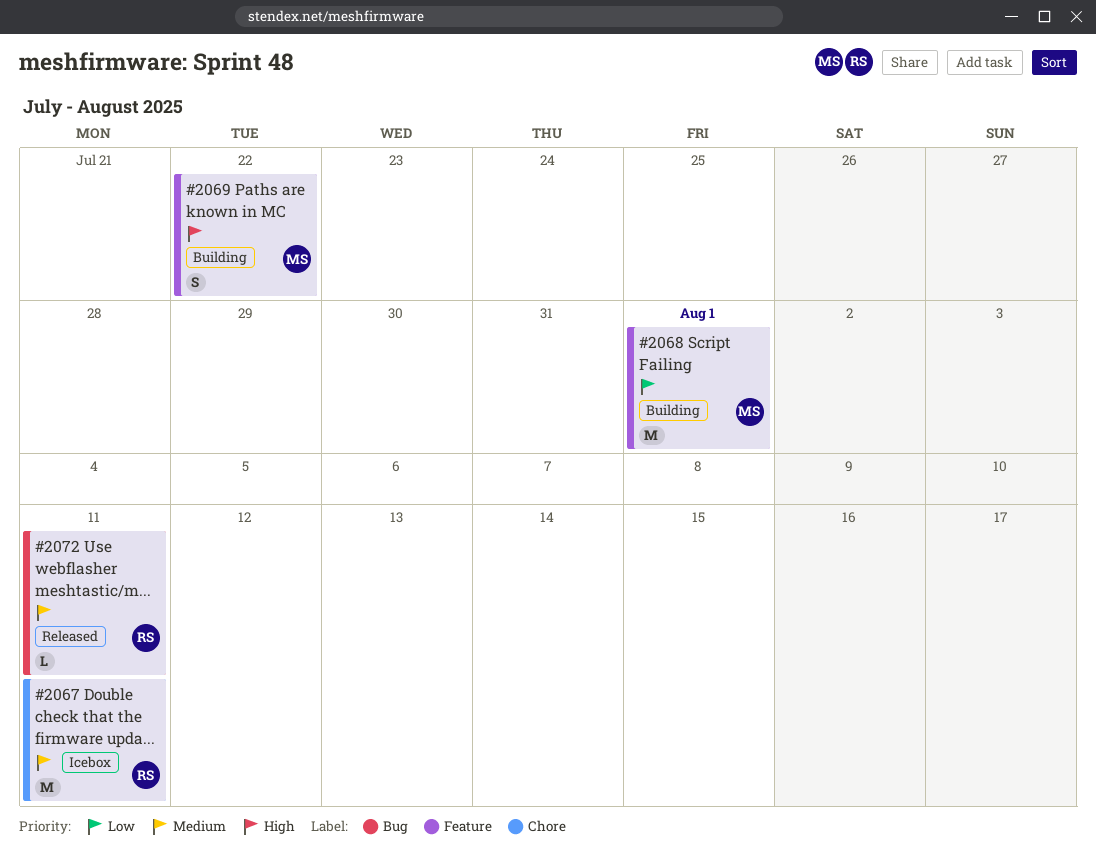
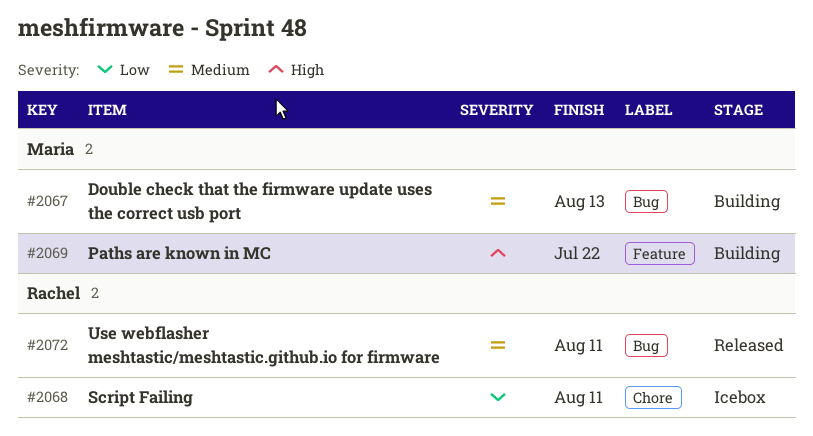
#2067, status: Icebox -> Building
#2067, owner: Rachel -> Maria
#2067, label: Chore -> Bug
#2067, due: Aug 11 -> Aug 13
#2068, status: Building -> Icebox
#2068, owner: Maria -> Rachel
#2068, label: Feature -> Chore
#2068, due: Aug 1 -> Aug 11

